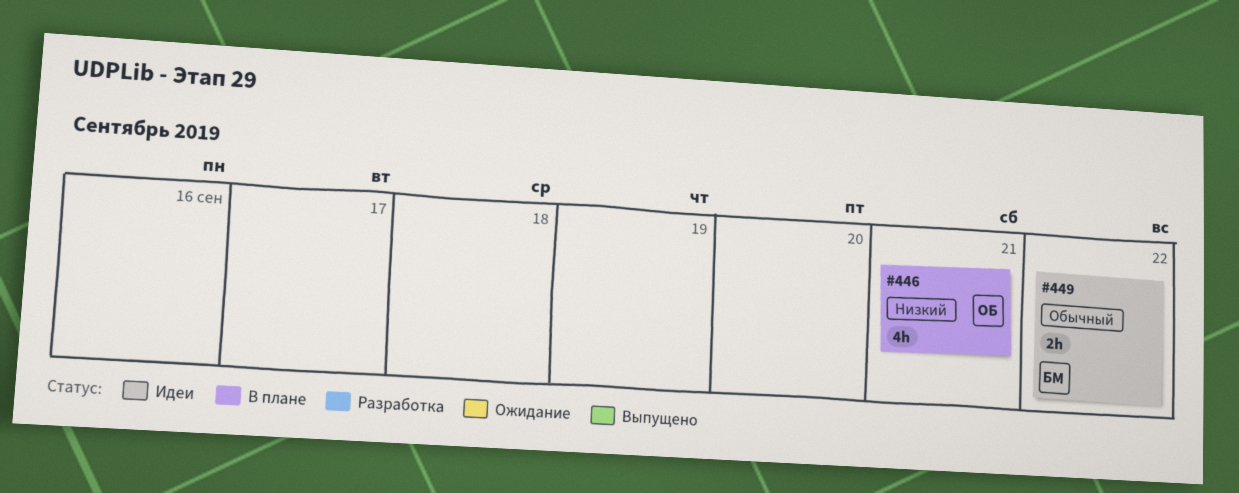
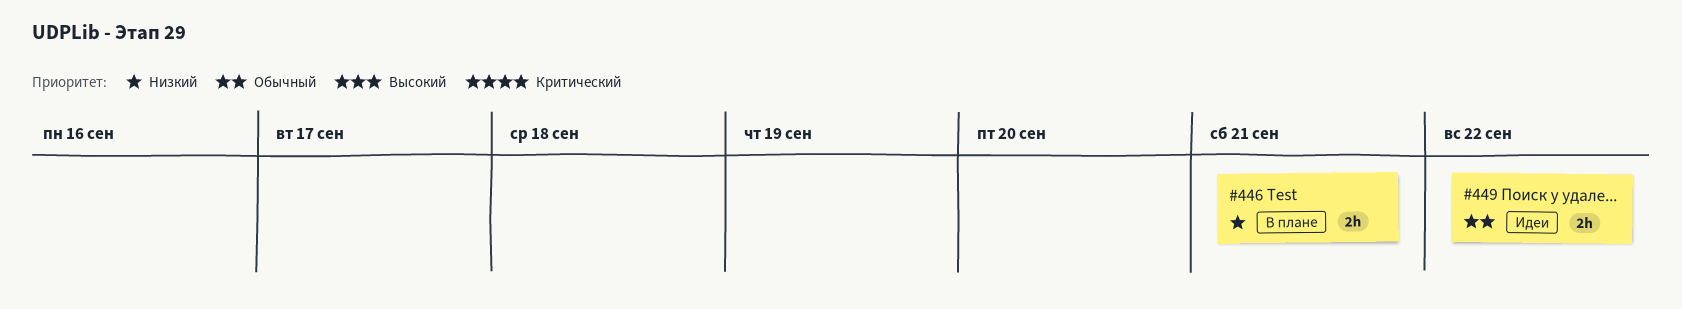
#446, estimate: 4h -> 2h

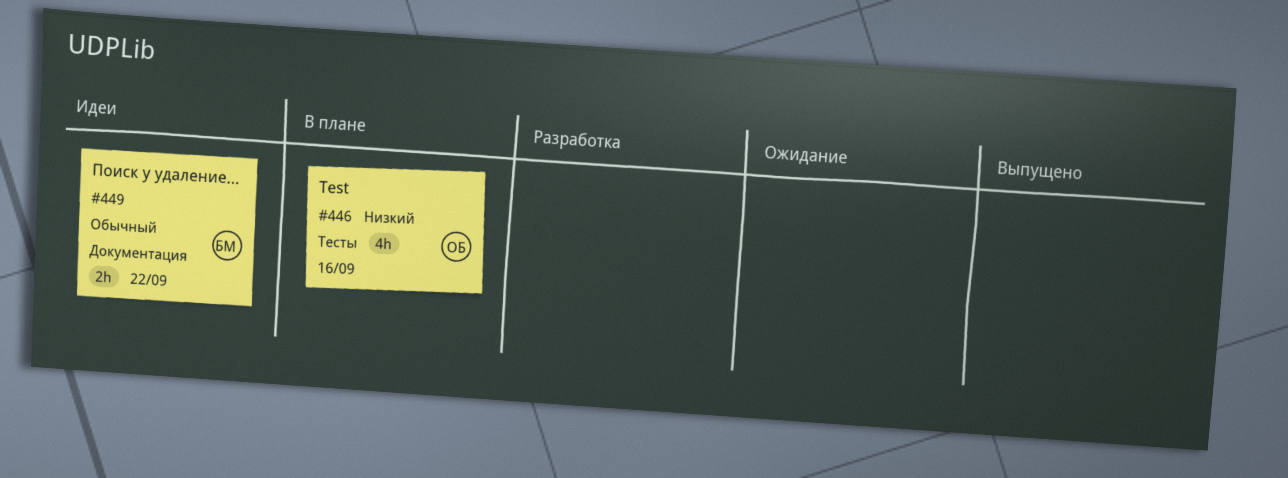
#446, estimate: 2h -> 4h
#446, due: Sep 21 -> Sep 16

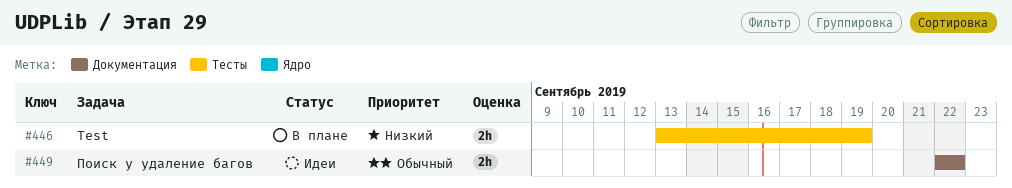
#446, estimate: 4h -> 2h
#446, due: Sep 16 -> Sep 19

